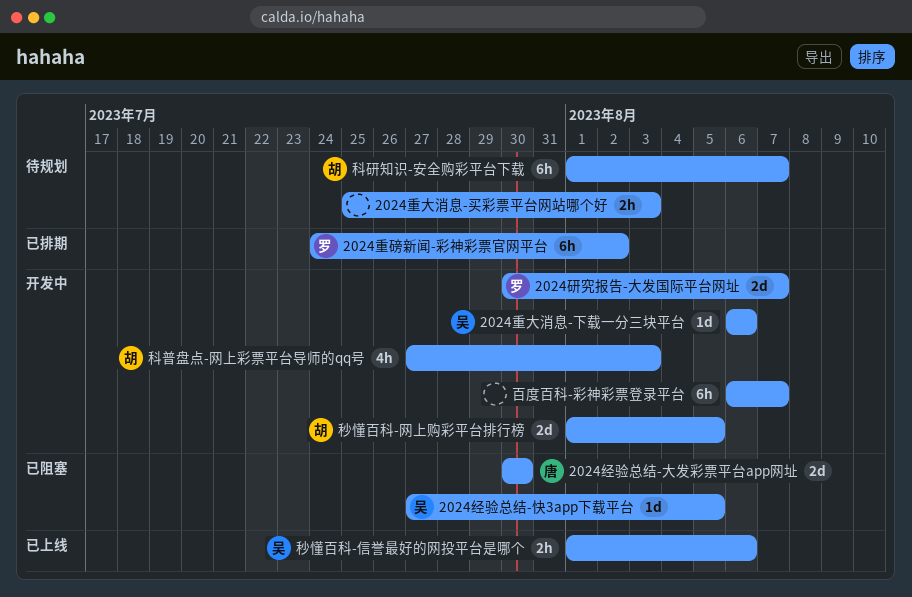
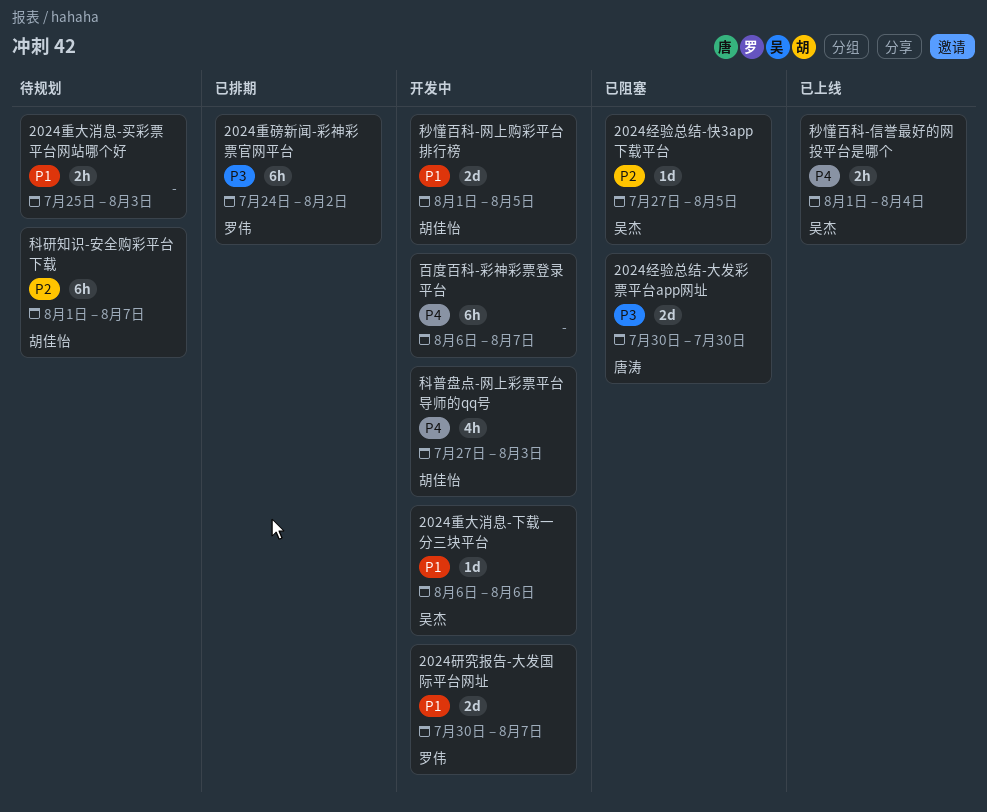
秒懂百科-信誉最好的网投平台是哪个, due: Aug 6 -> Aug 4

